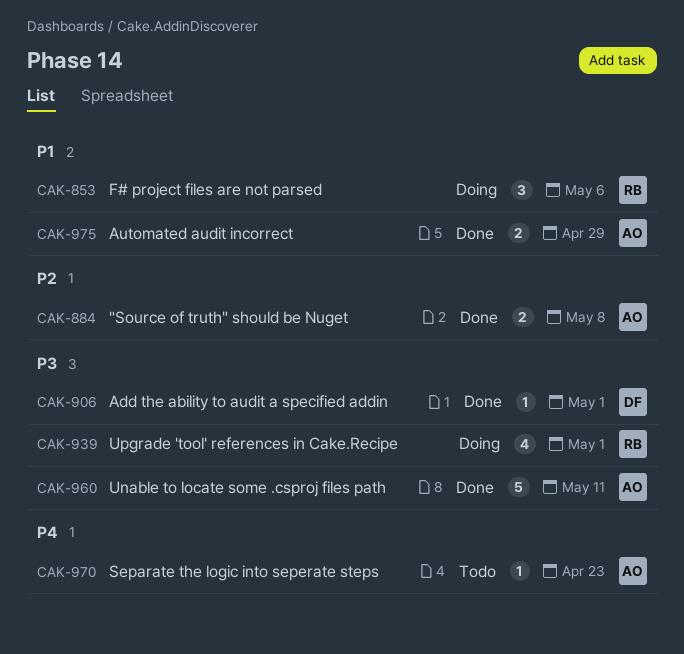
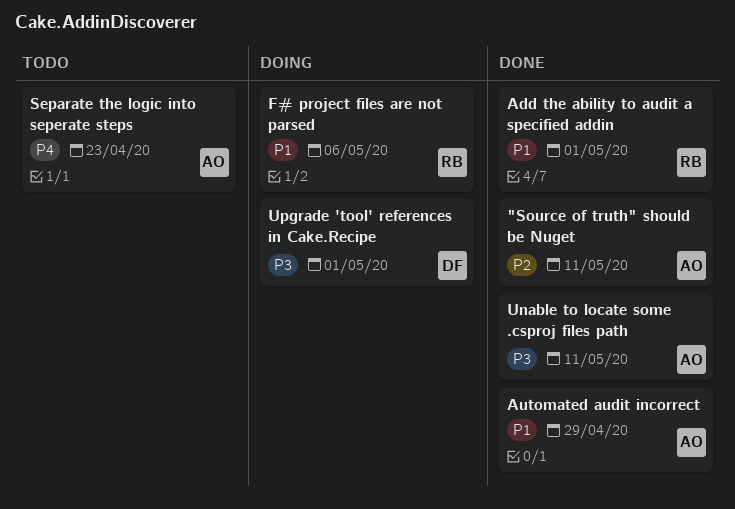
"Source of truth" should be Nuget, due: May 8 -> May 11
Add the ability to audit a specified addin, owner: DF -> RB
Add the ability to audit a specified addin, priority: P3 -> P1
Upgrade 'tool' references in Cake.Recipe, owner: RB -> DF

